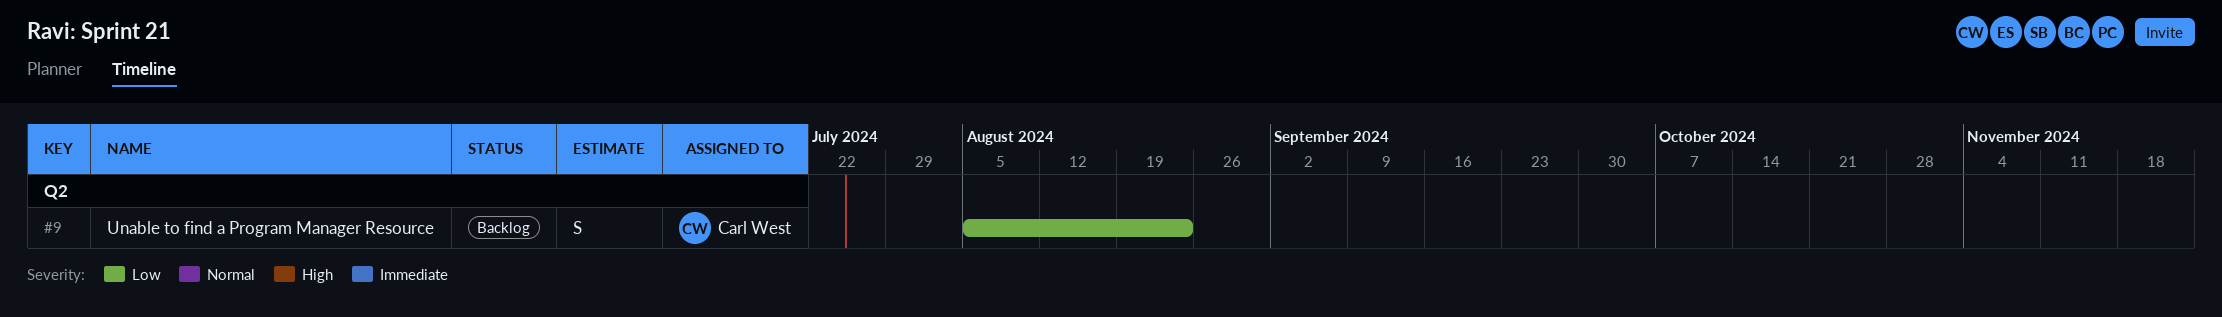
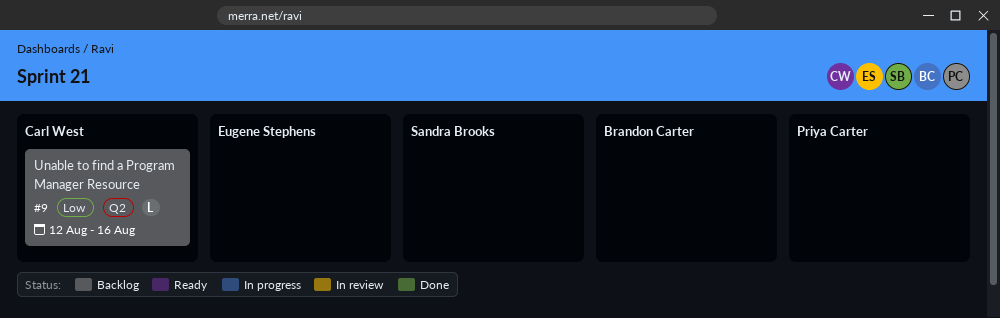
#9, estimate: S -> L
#9, start: Aug 5 -> Aug 12
#9, due: Aug 23 -> Aug 16

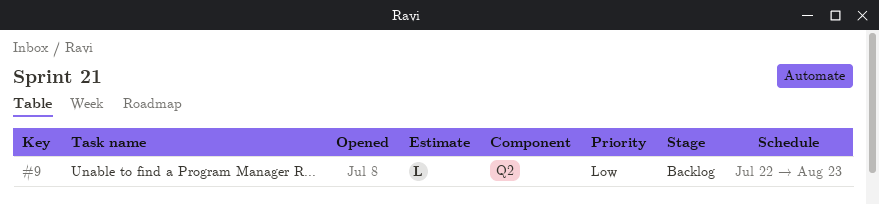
#9, start: Aug 12 -> Jul 22
#9, due: Aug 16 -> Aug 23

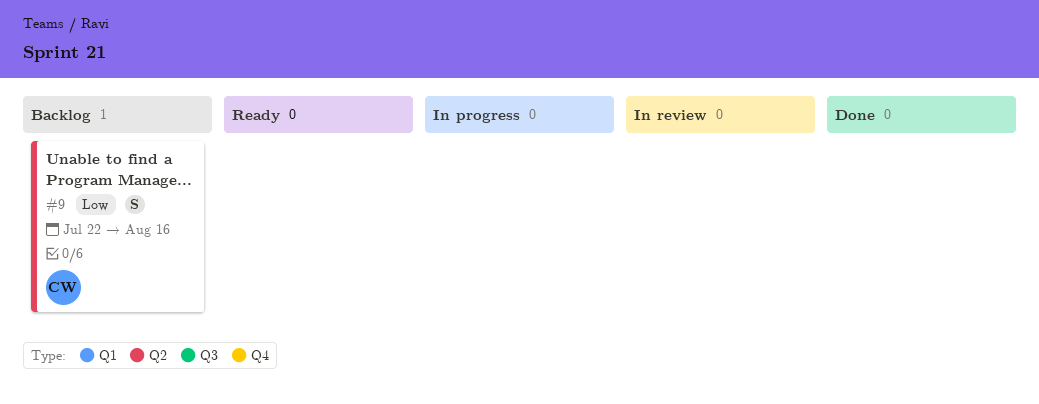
#9, estimate: L -> S
#9, due: Aug 23 -> Aug 16

